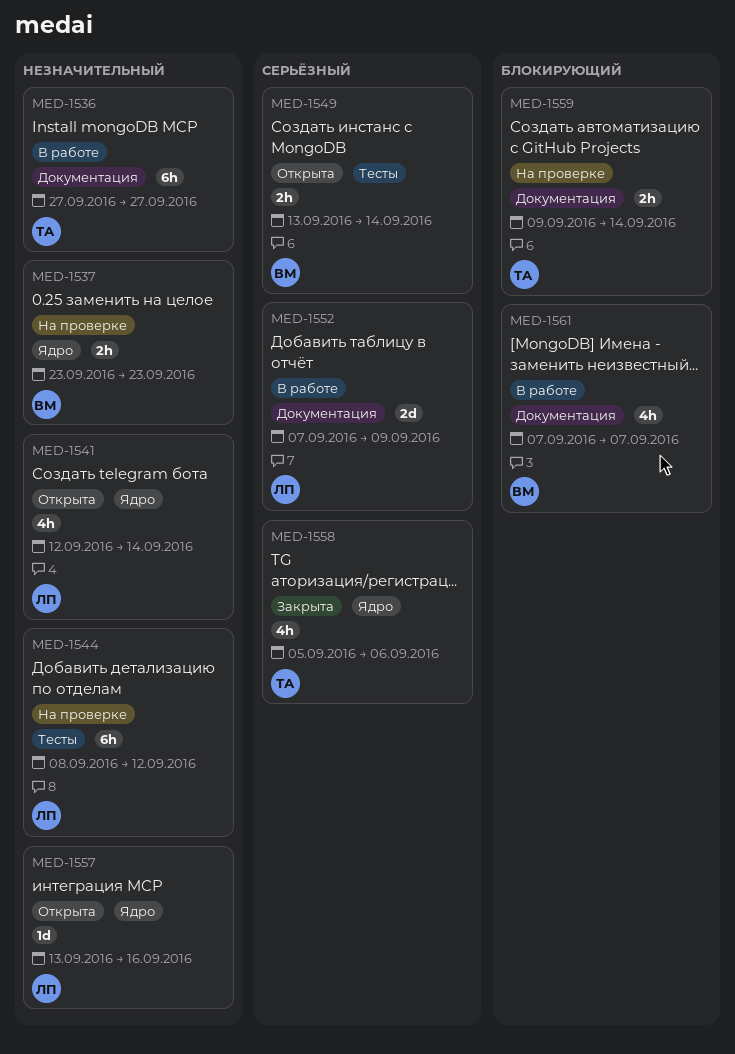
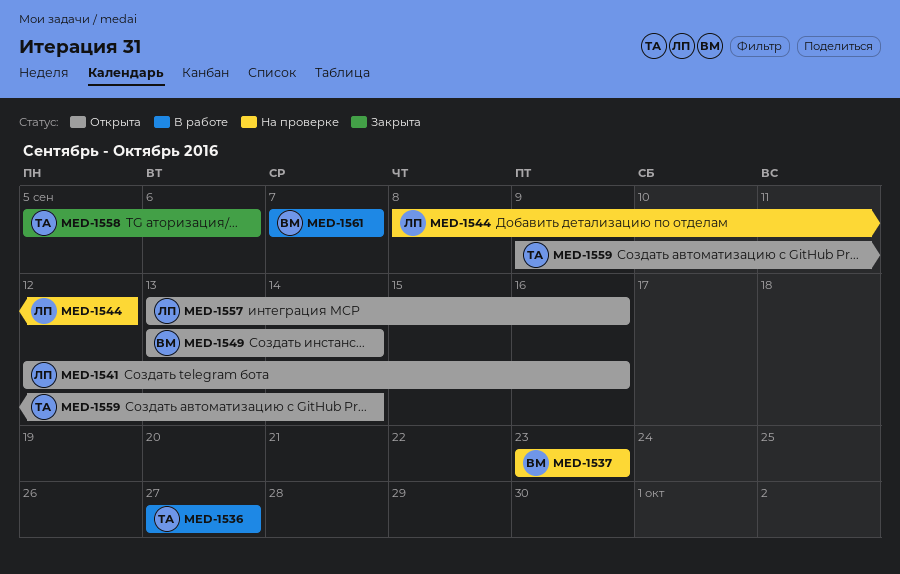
MED-1541, due: Sep 14 -> Sep 16
MED-1552: present -> none
MED-1559, status: На проверке -> Открыта

